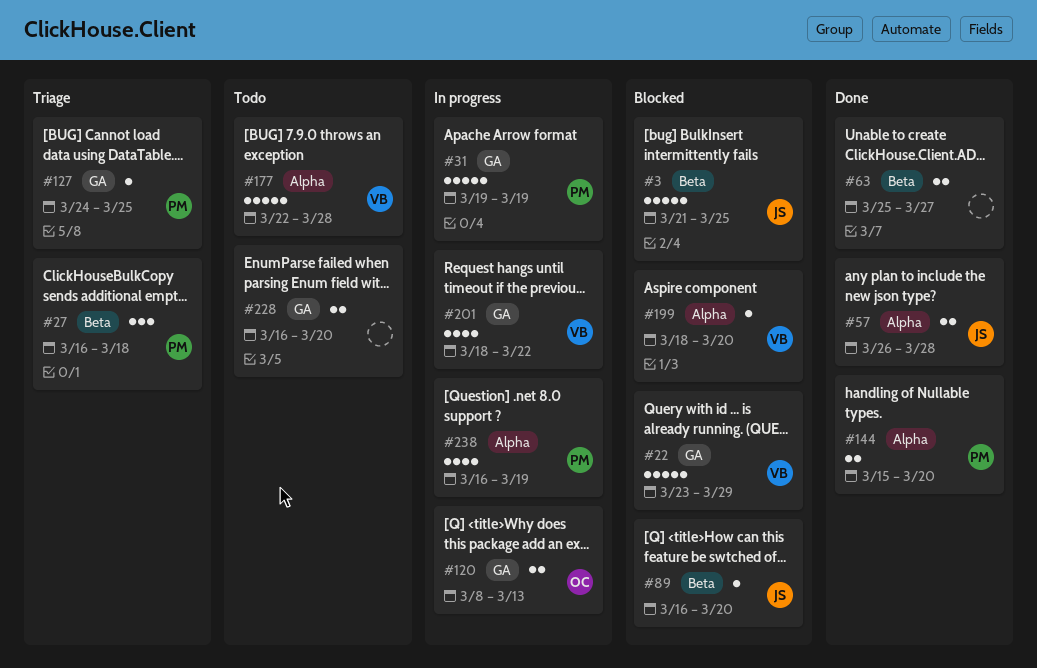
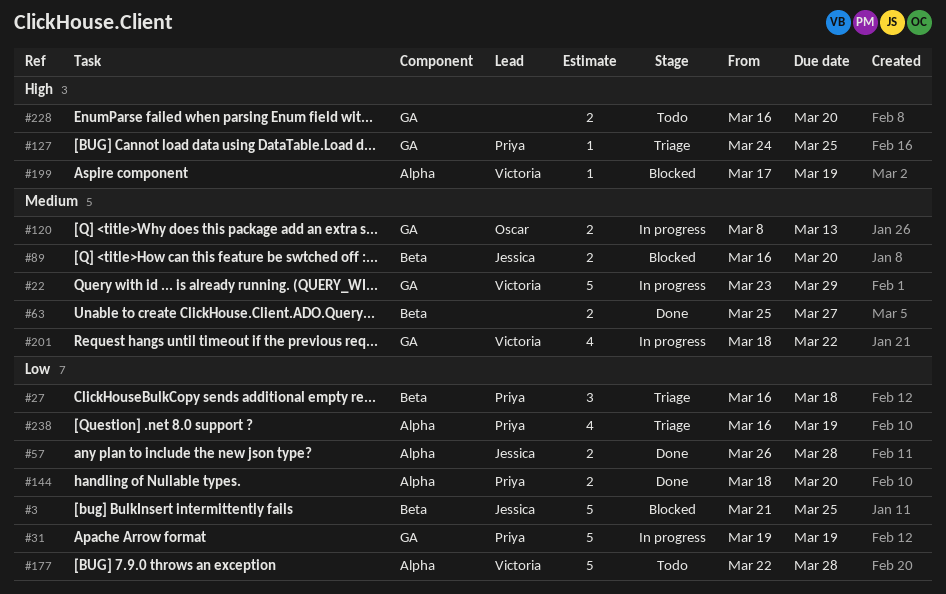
#22, status: Blocked -> In progress
#89, estimate: 1 -> 2
#144, start: Mar 15 -> Mar 18
#199, start: Mar 18 -> Mar 17
#199, due: Mar 20 -> Mar 19
#238, status: In progress -> Triage

